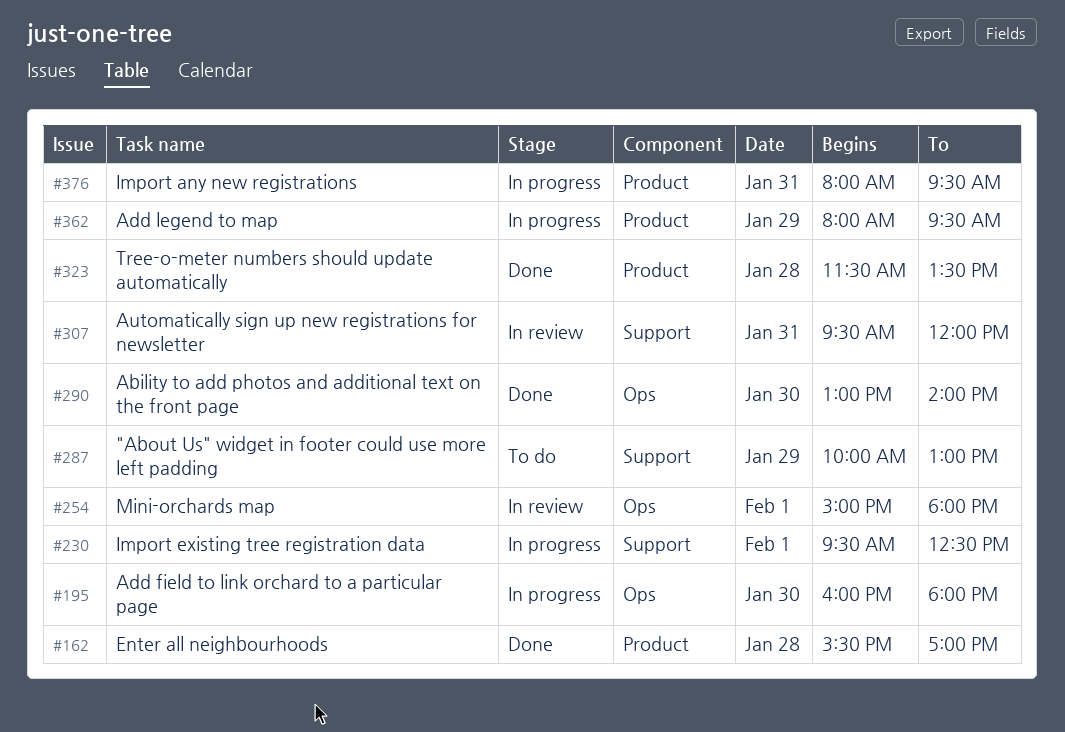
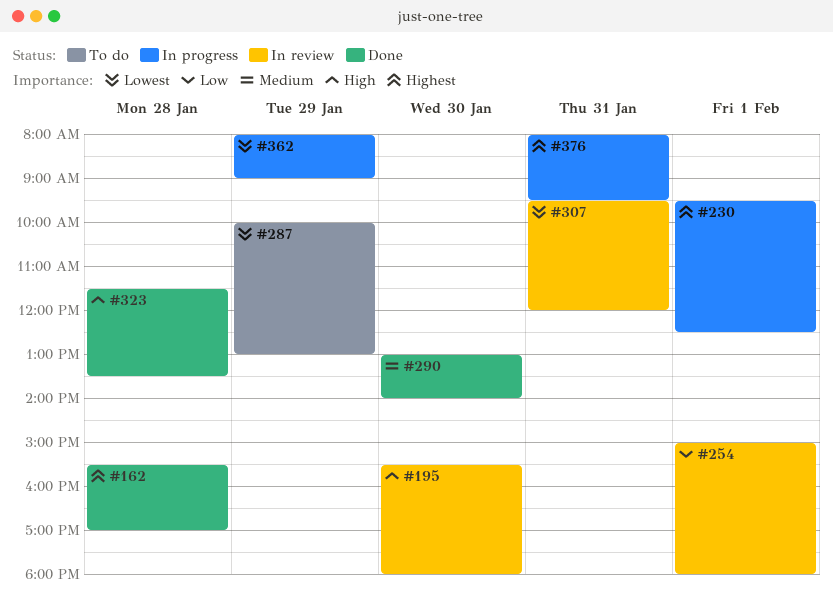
#195, status: In progress -> In review
#195, begins: 16:00 -> 15:30
#362, ends: 09:30 -> 09:00

